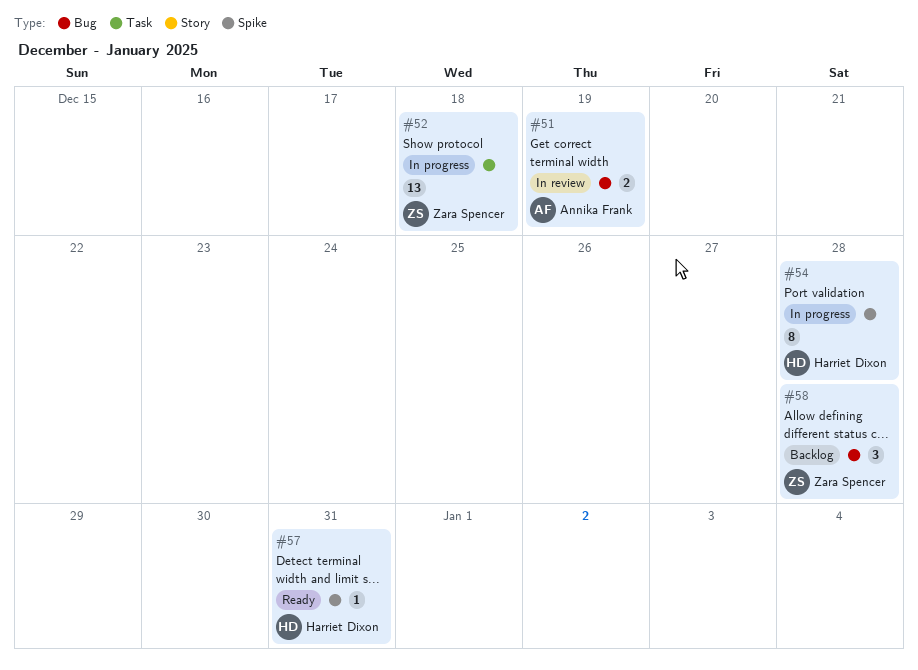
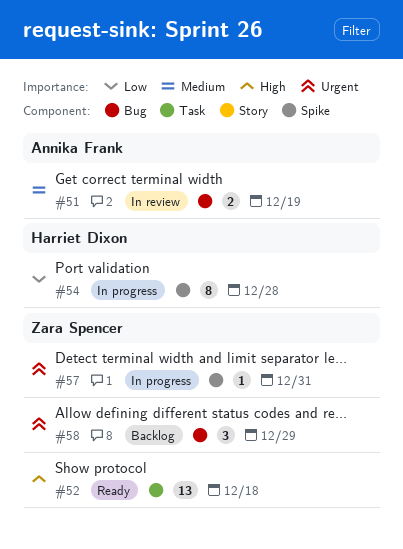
#52, status: In progress -> Ready
#57, status: Ready -> In progress
#57, owner: Harriet Dixon -> Zara Spencer
#58, due: Dec 28 -> Dec 29

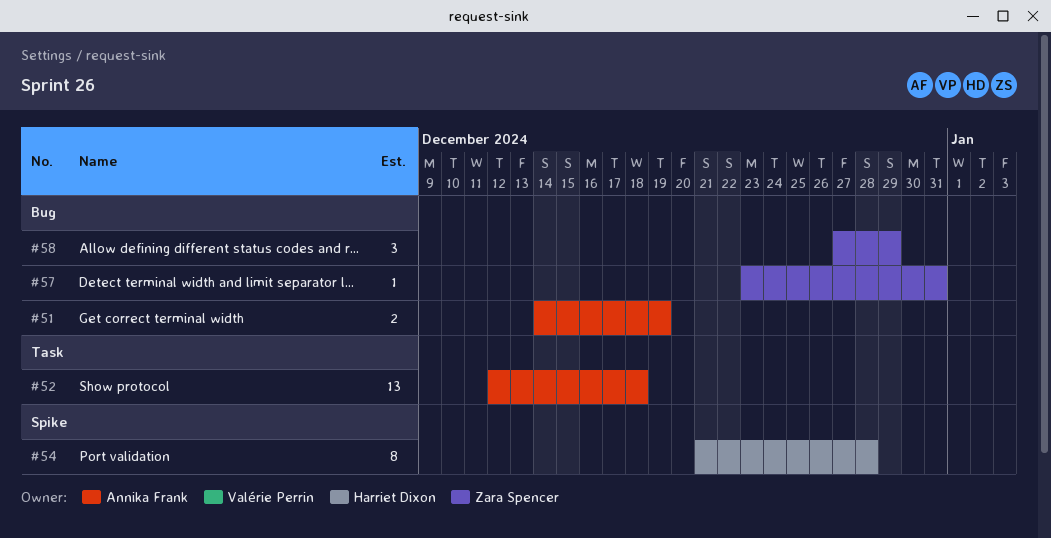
#52, owner: Zara Spencer -> Annika Frank
#57, label: Spike -> Bug

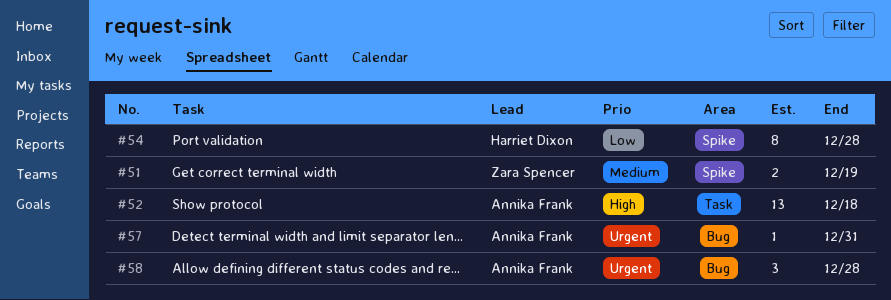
#51, owner: Annika Frank -> Zara Spencer
#51, label: Bug -> Spike
#57, owner: Zara Spencer -> Annika Frank
#58, owner: Zara Spencer -> Annika Frank
#58, due: Dec 29 -> Dec 28

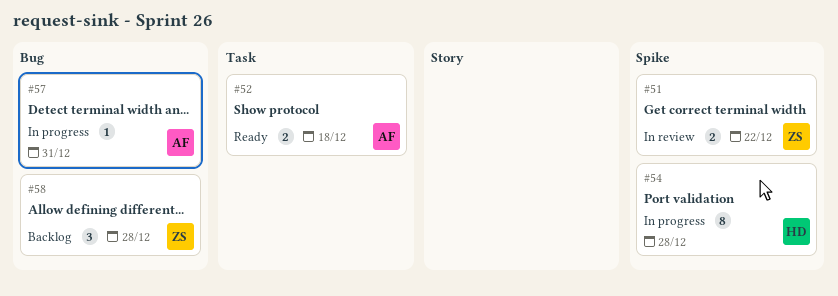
#51, due: Dec 19 -> Dec 22
#52, estimate: 13 -> 2
#58, owner: Annika Frank -> Zara Spencer

